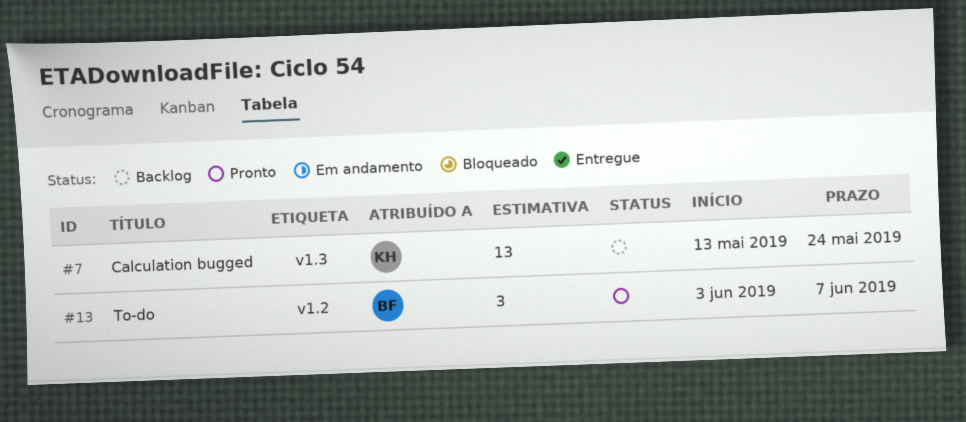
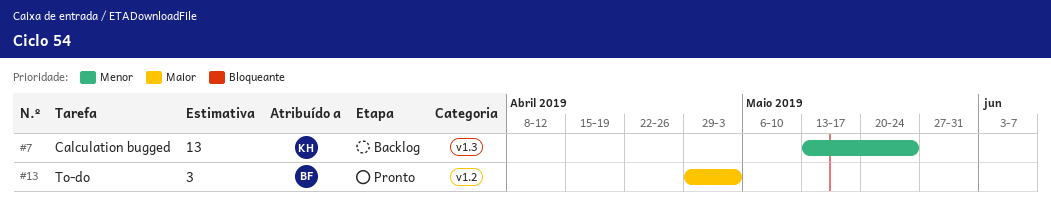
#13, start: Jun 3 -> Apr 29
#13, due: Jun 7 -> May 3

